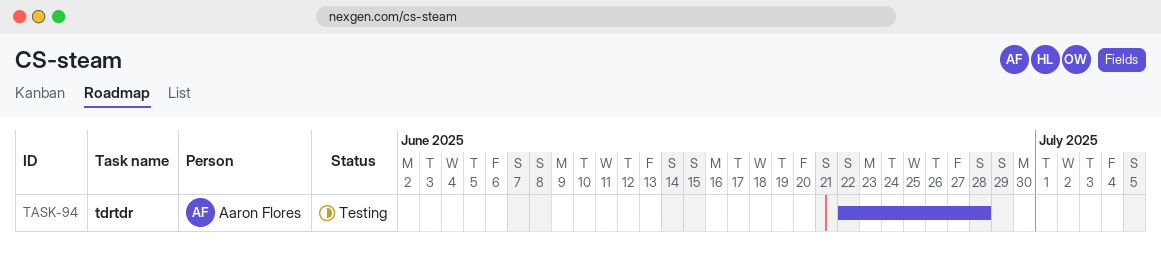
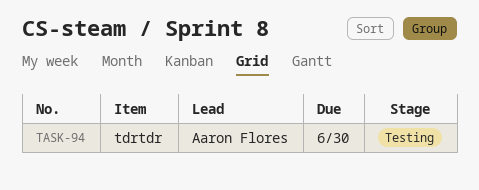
TASK-94, due: Jun 28 -> Jun 30

